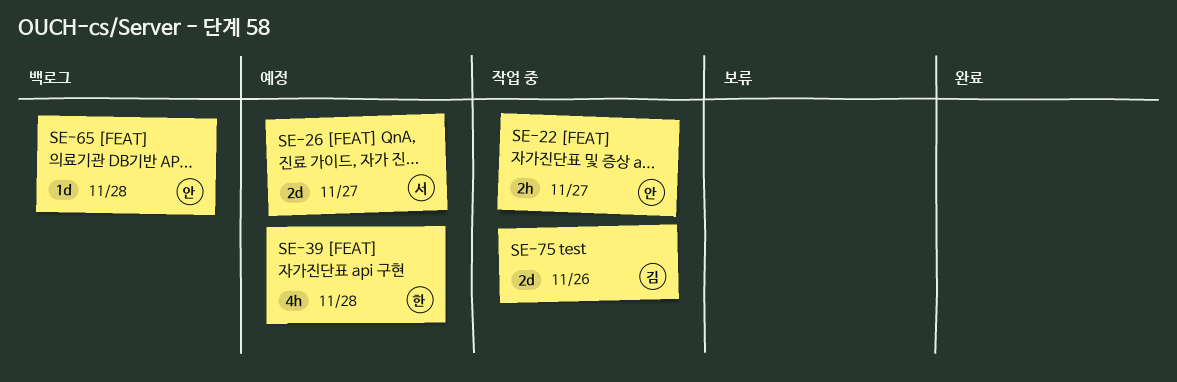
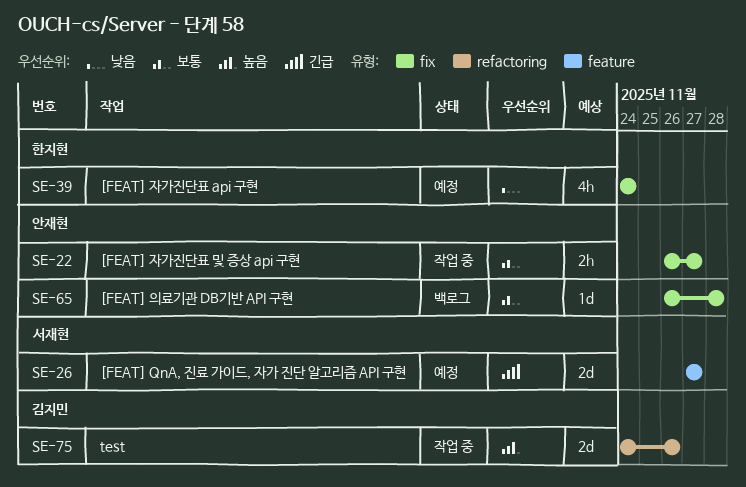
SE-39, due: Nov 28 -> Nov 24

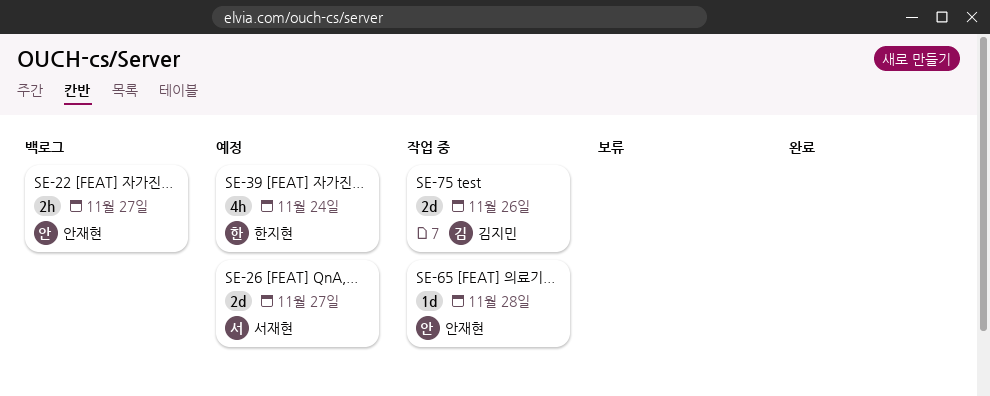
SE-22, status: 작업 중 -> 백로그
SE-65, status: 백로그 -> 작업 중

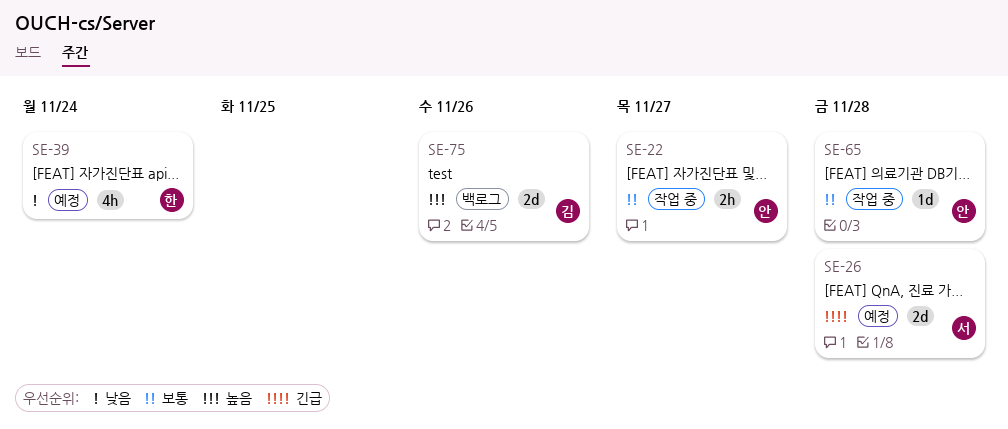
SE-22, status: 백로그 -> 작업 중
SE-26, due: Nov 27 -> Nov 28
SE-75, status: 작업 중 -> 백로그

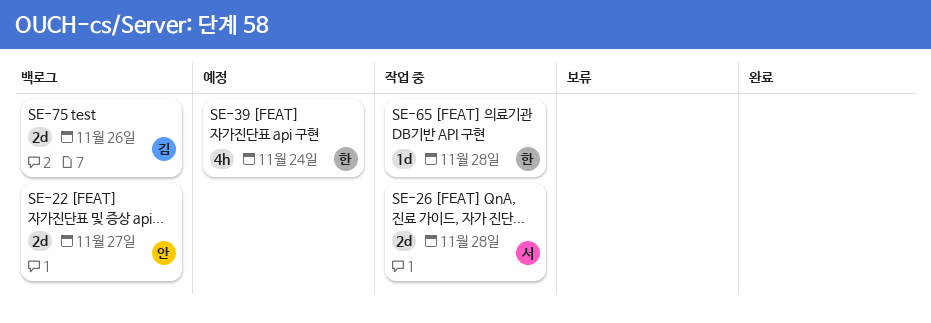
SE-22, status: 작업 중 -> 백로그
SE-22, estimate: 2h -> 2d
SE-26, status: 예정 -> 작업 중
SE-65, owner: 안 -> 한

